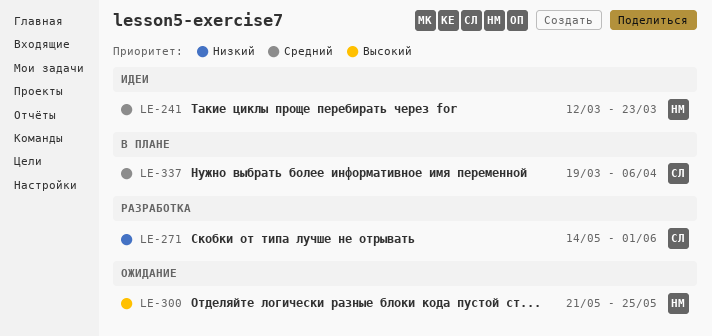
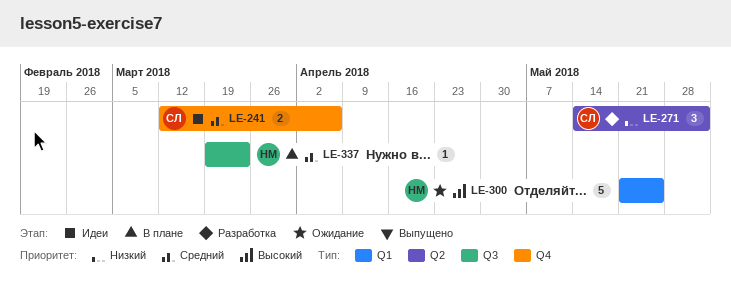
LE-241, owner: НМ -> СЛ
LE-241, due: Mar 23 -> Apr 6
LE-337, owner: СЛ -> НМ
LE-337, due: Apr 6 -> Mar 23

